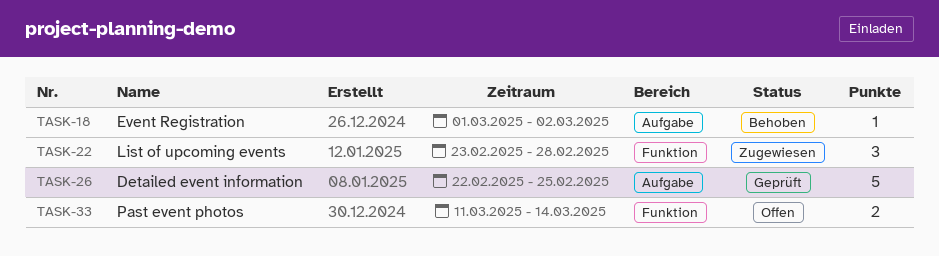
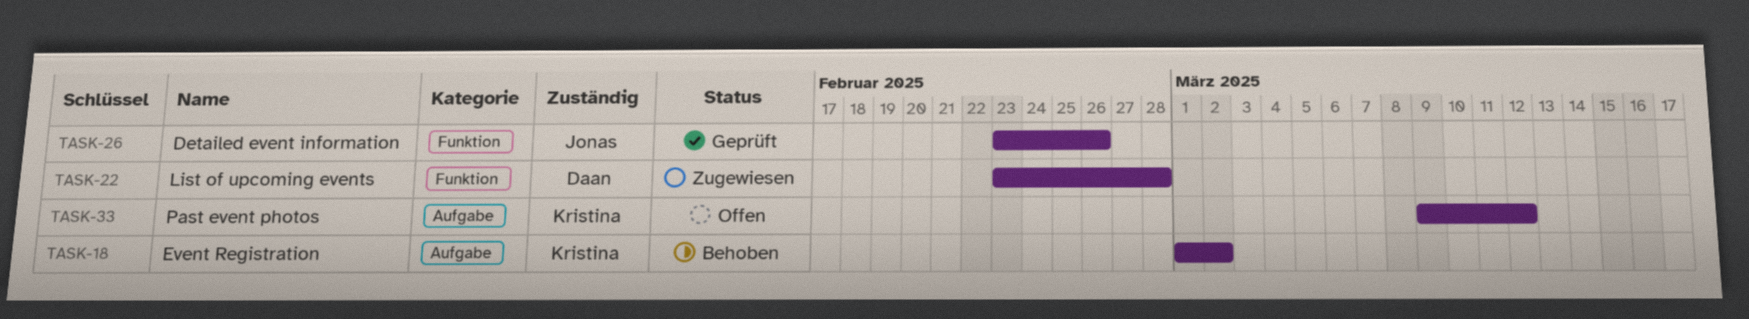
TASK-26, label: Aufgabe -> Funktion
TASK-26, start: Feb 22 -> Feb 23
TASK-26, due: Feb 25 -> Feb 26
TASK-33, label: Funktion -> Aufgabe
TASK-33, start: Mar 11 -> Mar 9
TASK-33, due: Mar 14 -> Mar 12

